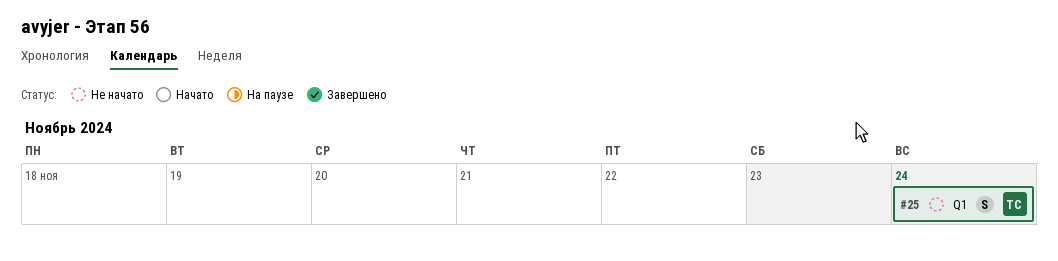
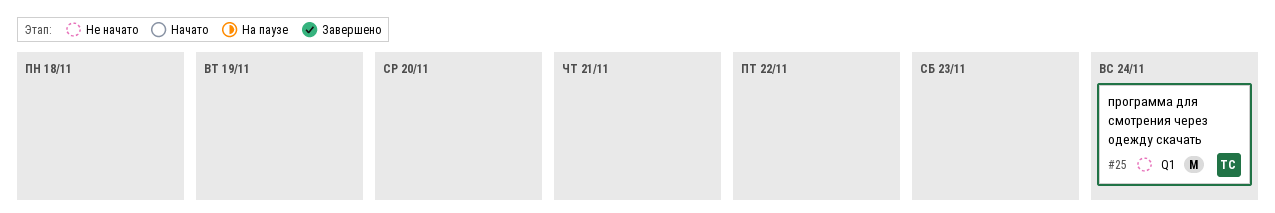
#25, estimate: S -> M

